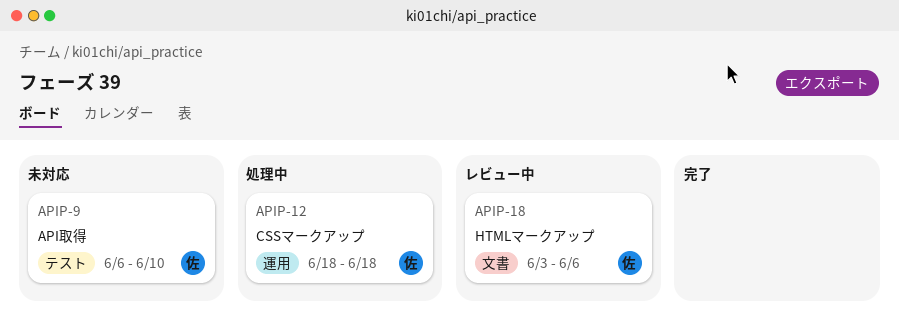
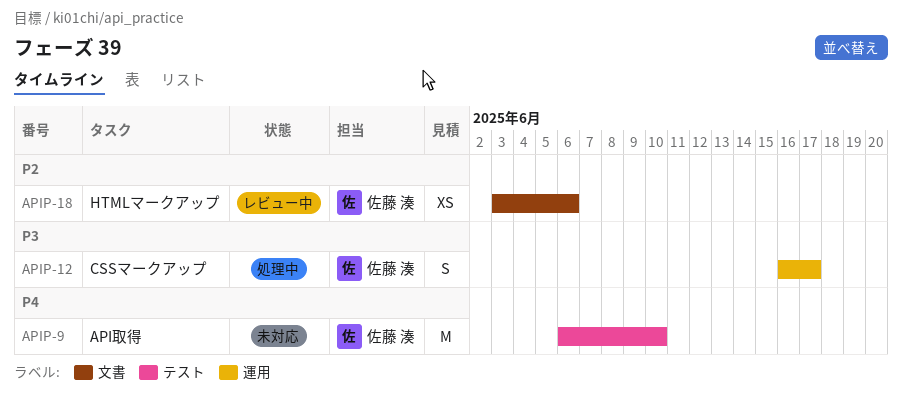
APIP-12, start: Jun 18 -> Jun 16
APIP-12, due: Jun 18 -> Jun 17

